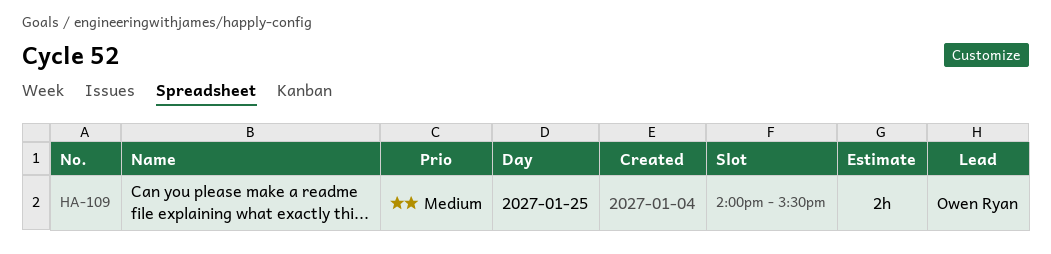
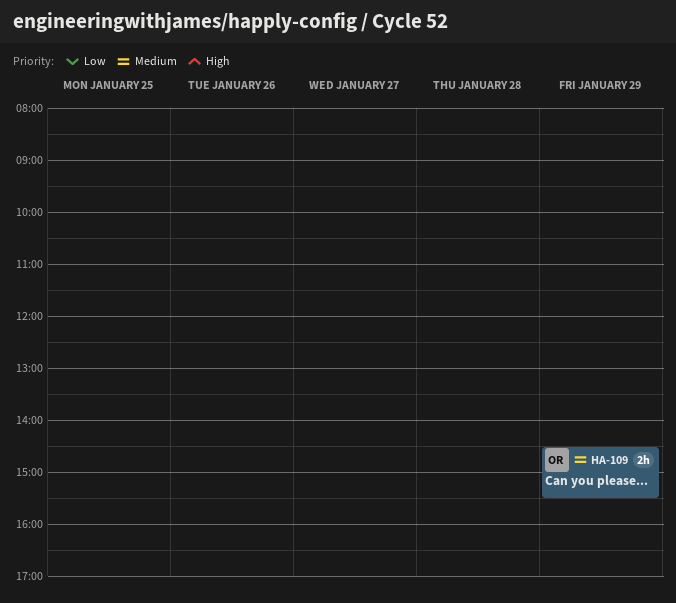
HA-109, day: Jan 25 -> Jan 29
HA-109, begins: 14:00 -> 14:30

